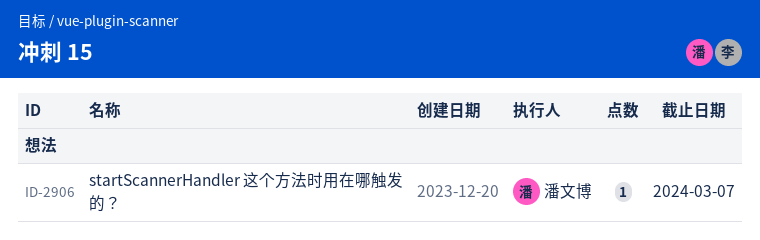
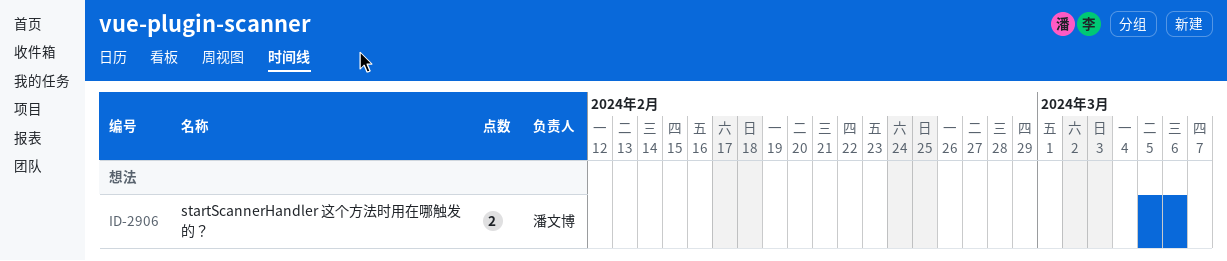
ID-2906, estimate: 1 -> 2
ID-2906, due: Mar 7 -> Mar 6

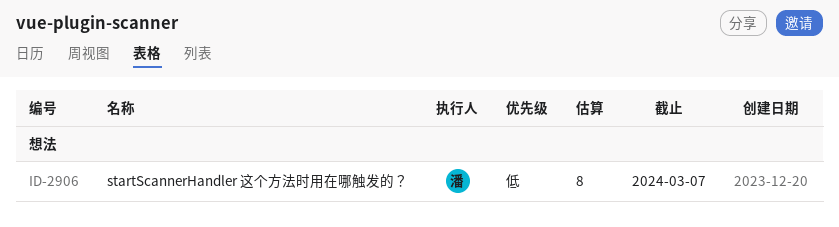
ID-2906, estimate: 2 -> 8
ID-2906, due: Mar 6 -> Mar 7

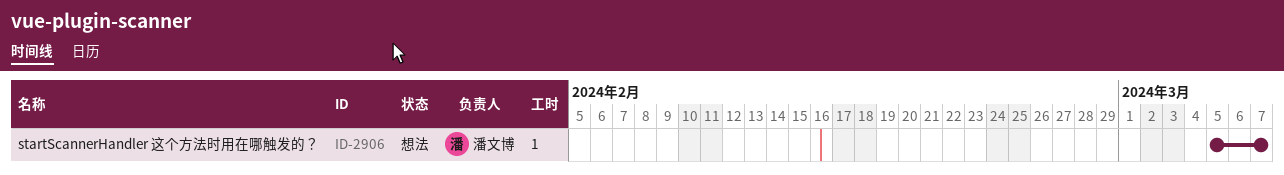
ID-2906, estimate: 8 -> 1

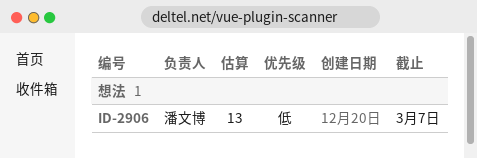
ID-2906, estimate: 1 -> 13

